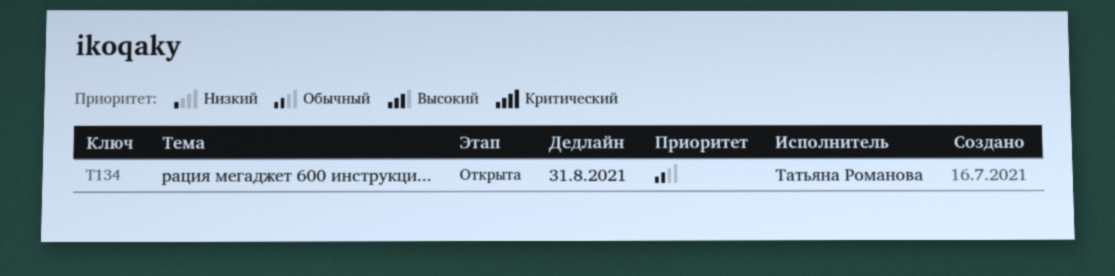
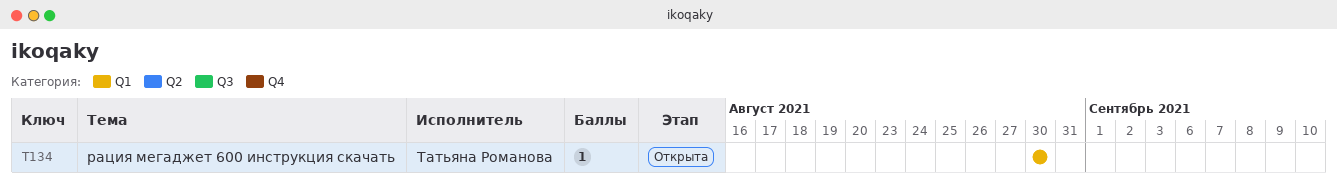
T134, due: Aug 31 -> Aug 30

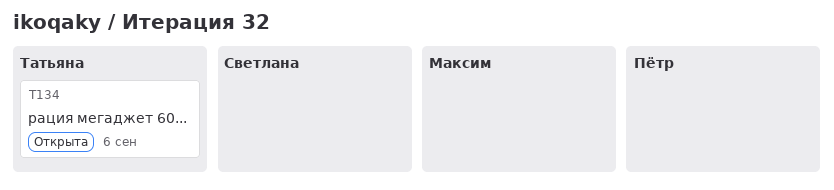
T134, due: Aug 30 -> Sep 6

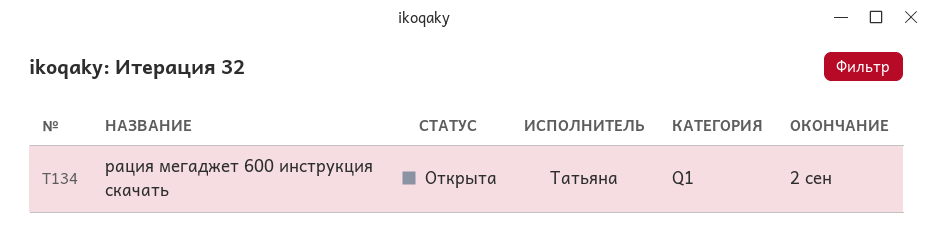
T134, due: Sep 6 -> Sep 2

